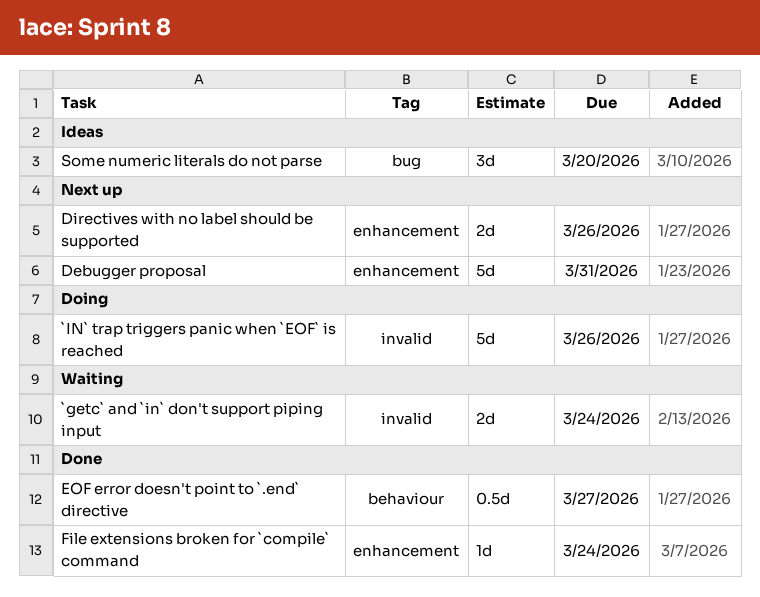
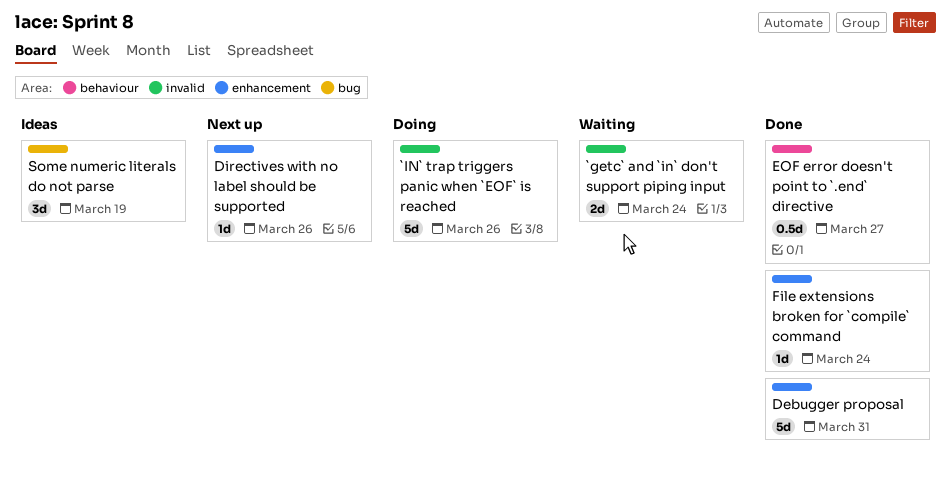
Debugger proposal, status: Next up -> Done
Directives with no label should be supported, estimate: 2d -> 1d
Some numeric literals do not parse, due: Mar 20 -> Mar 19

